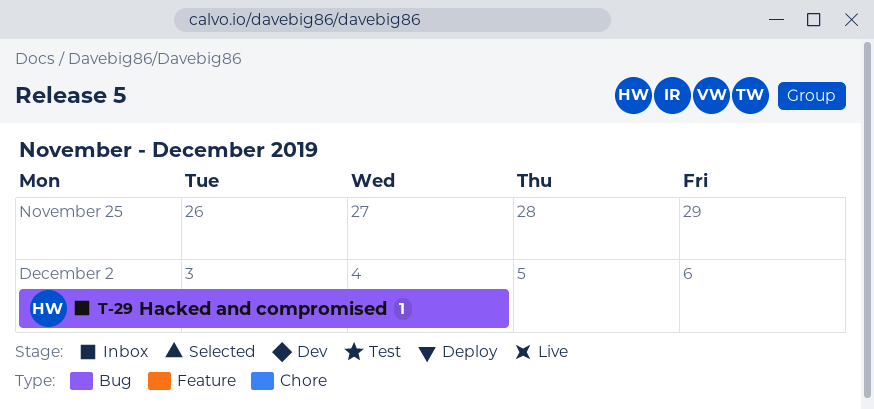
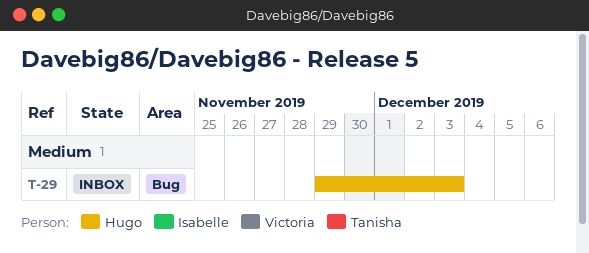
T-29, start: Dec 2 -> Nov 29
T-29, due: Dec 4 -> Dec 3

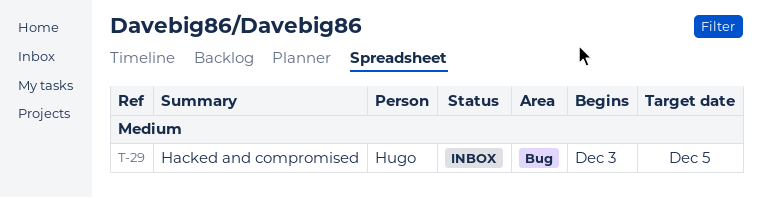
T-29, start: Nov 29 -> Dec 3
T-29, due: Dec 3 -> Dec 5

